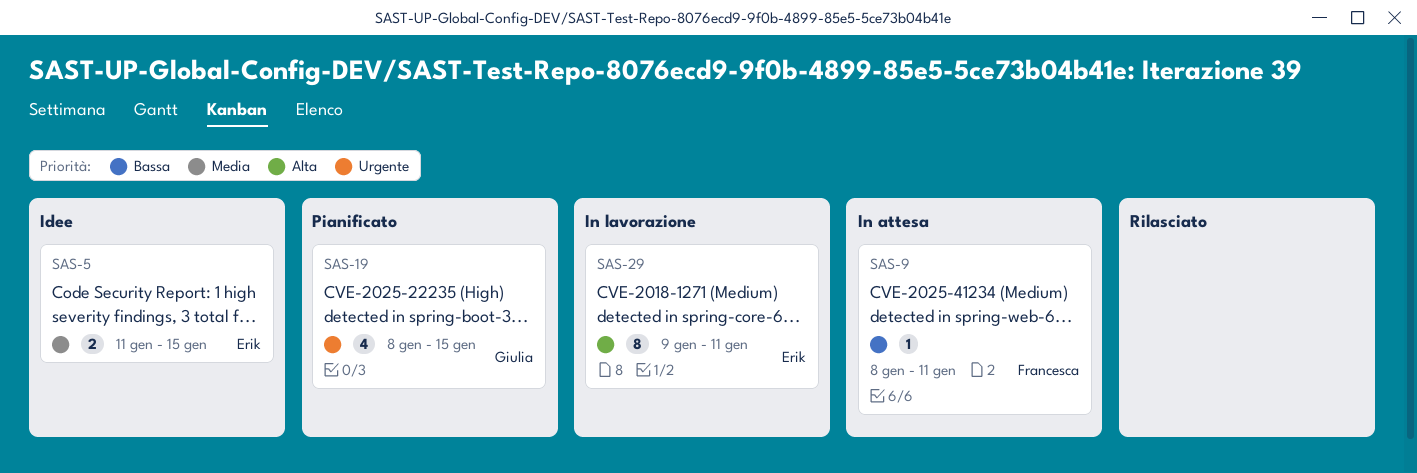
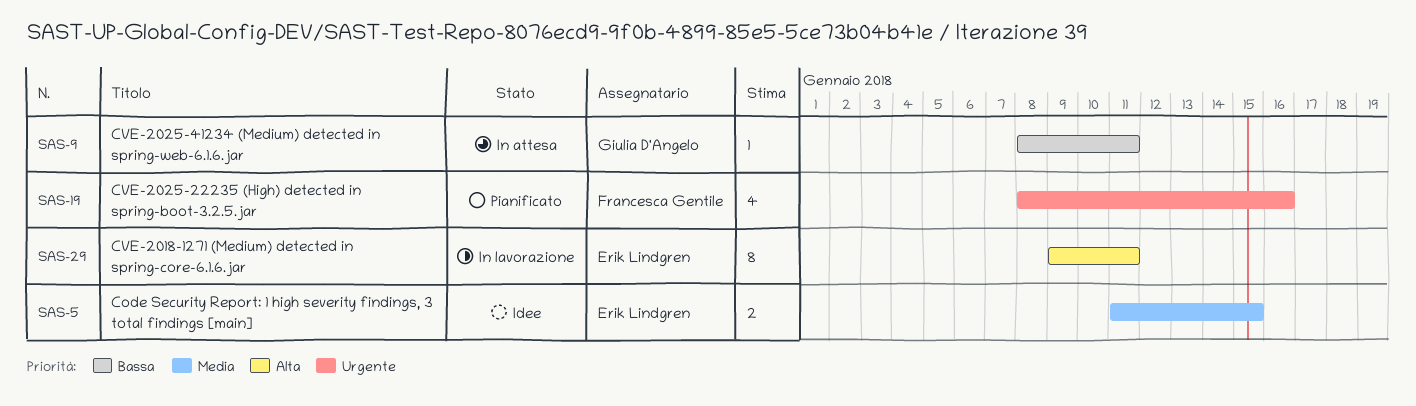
SAS-9, owner: Francesca Gentile -> Giulia D'Angelo
SAS-19, owner: Giulia D'Angelo -> Francesca Gentile
SAS-19, due: Jan 15 -> Jan 16

